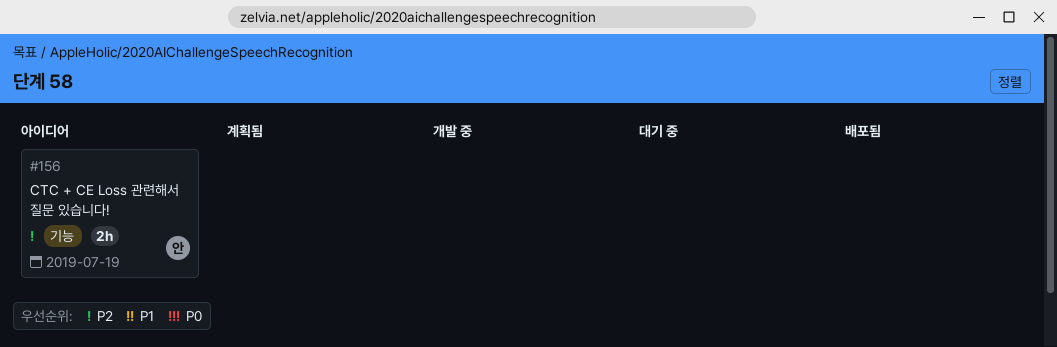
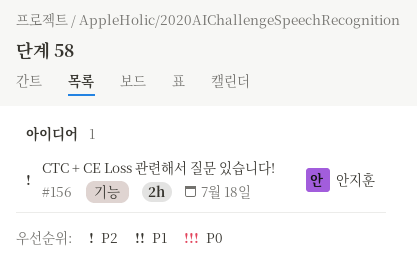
#156, due: Jul 19 -> Jul 18

